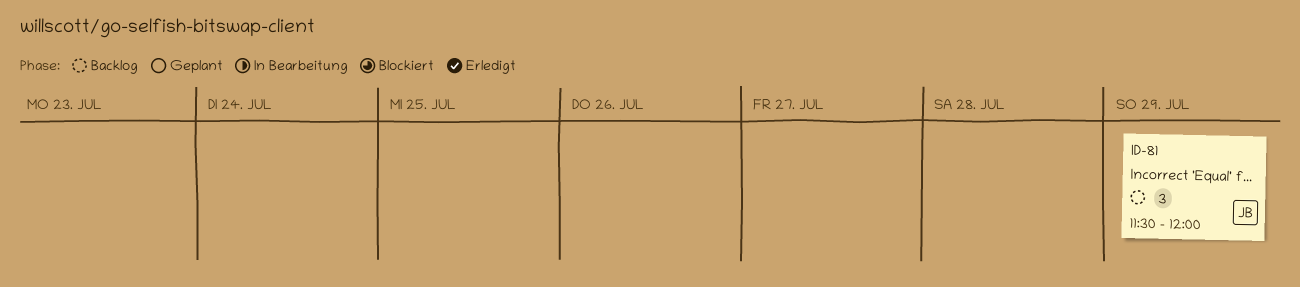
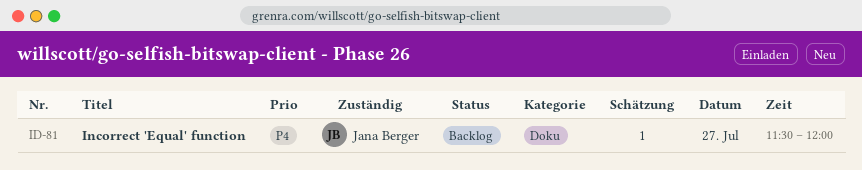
ID-81, estimate: 3 -> 1
ID-81, day: Jul 29 -> Jul 27

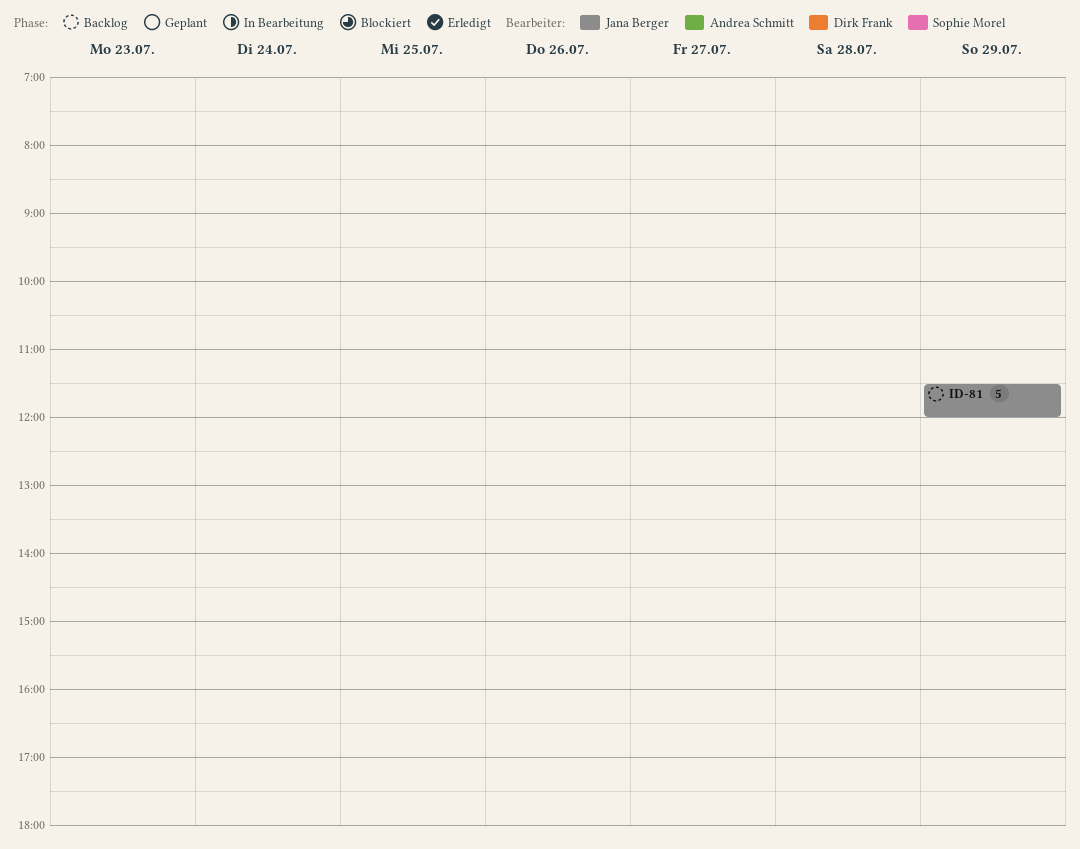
ID-81, estimate: 1 -> 5
ID-81, day: Jul 27 -> Jul 29

